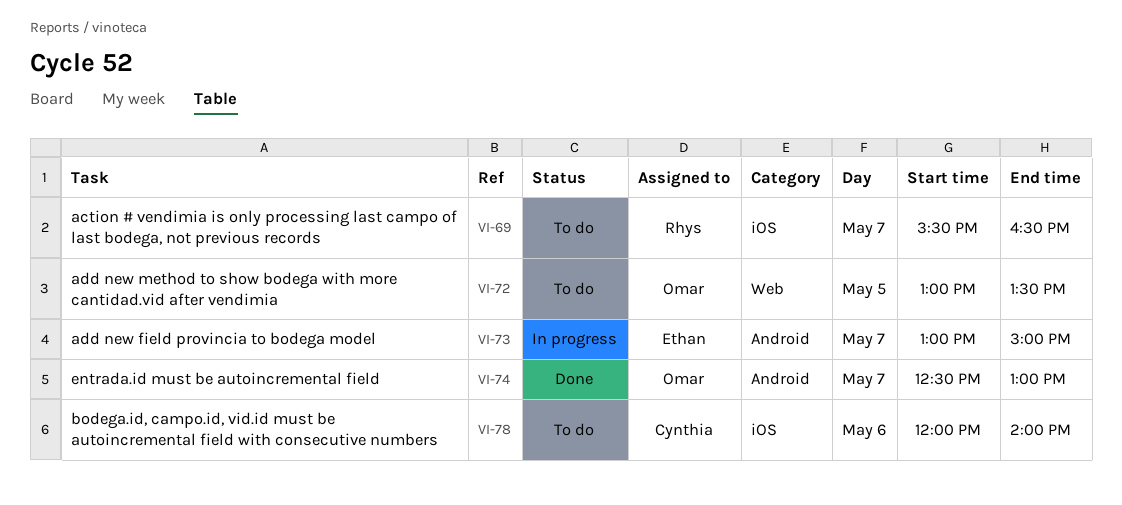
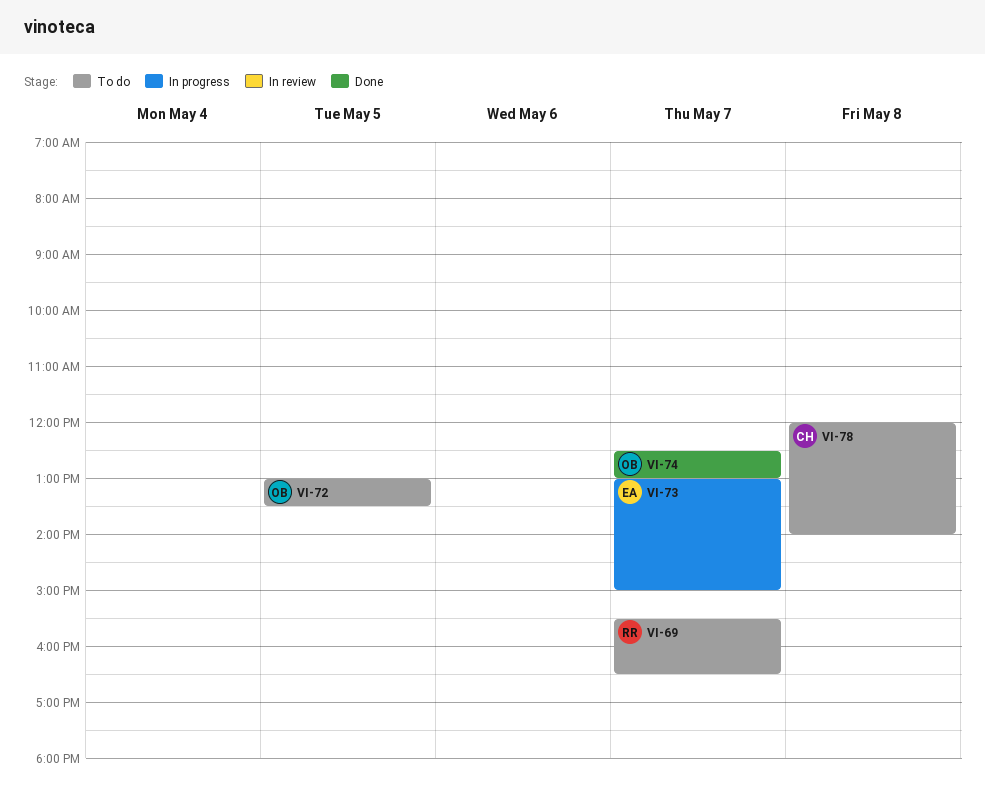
VI-78, day: May 6 -> May 8

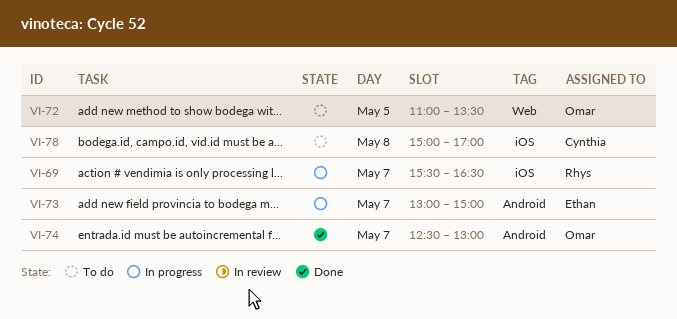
VI-69, status: To do -> In progress
VI-72, begins: 13:00 -> 11:00
VI-78, begins: 12:00 -> 15:00
VI-78, ends: 14:00 -> 17:00

